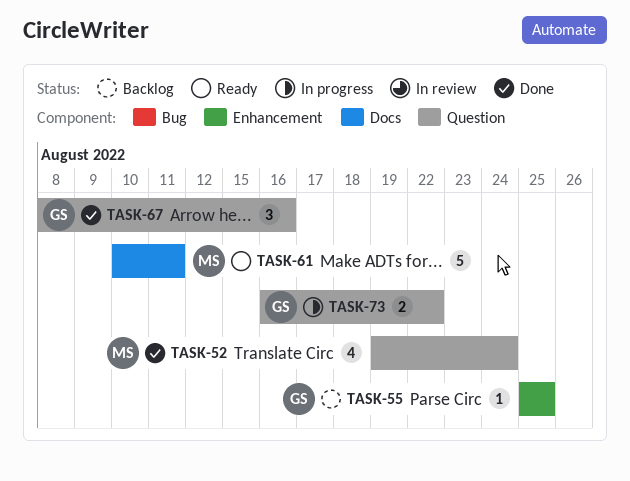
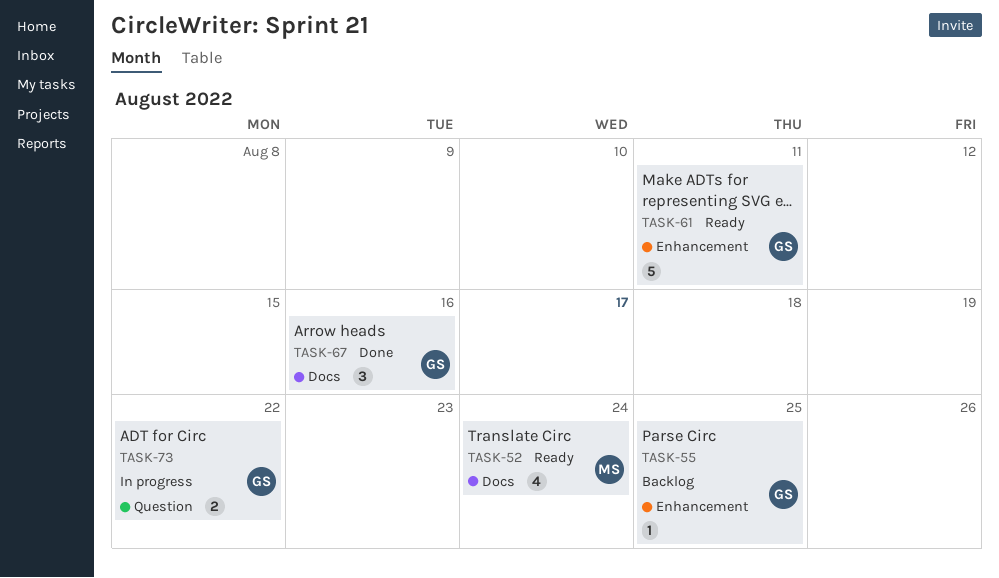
TASK-52, status: Done -> Ready
TASK-52, label: Question -> Docs
TASK-61, owner: MS -> GS
TASK-61, label: Docs -> Enhancement
TASK-67, label: Question -> Docs

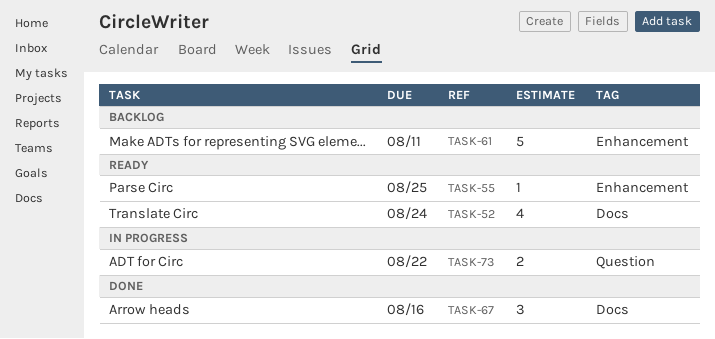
TASK-55, status: Backlog -> Ready
TASK-61, status: Ready -> Backlog

